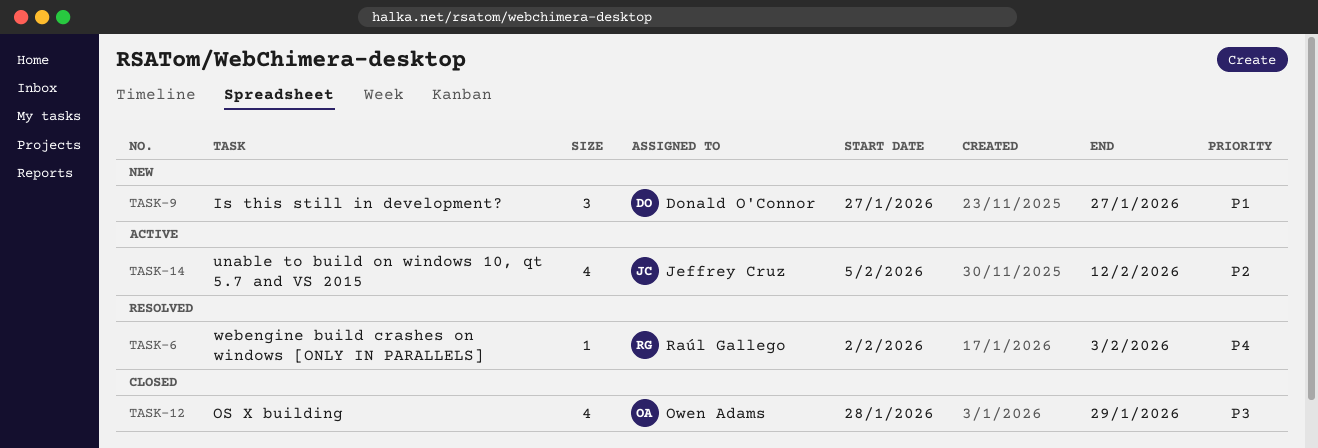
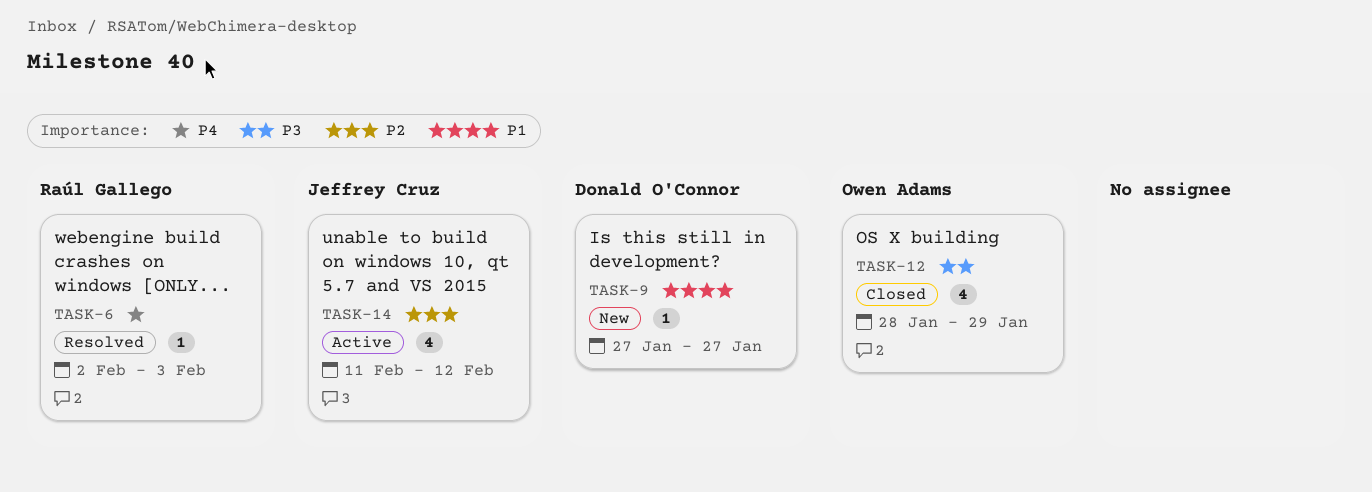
TASK-9, estimate: 3 -> 1
TASK-14, start: Feb 5 -> Feb 11

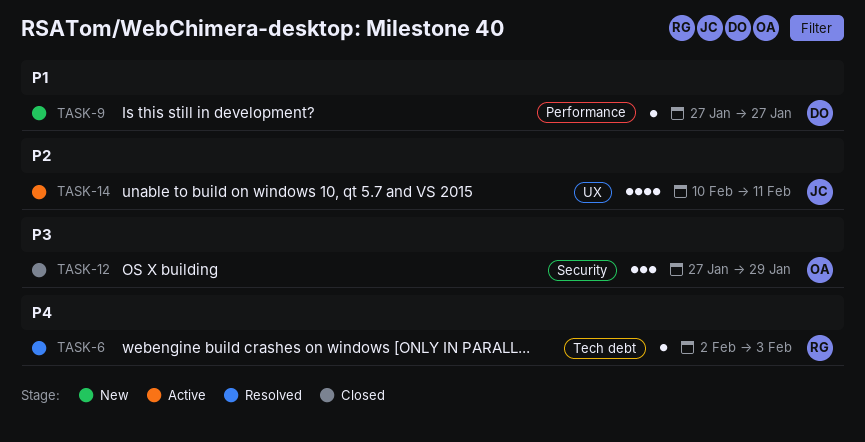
TASK-12, estimate: 4 -> 3
TASK-12, start: Jan 28 -> Jan 27
TASK-14, start: Feb 11 -> Feb 10
TASK-14, due: Feb 12 -> Feb 11

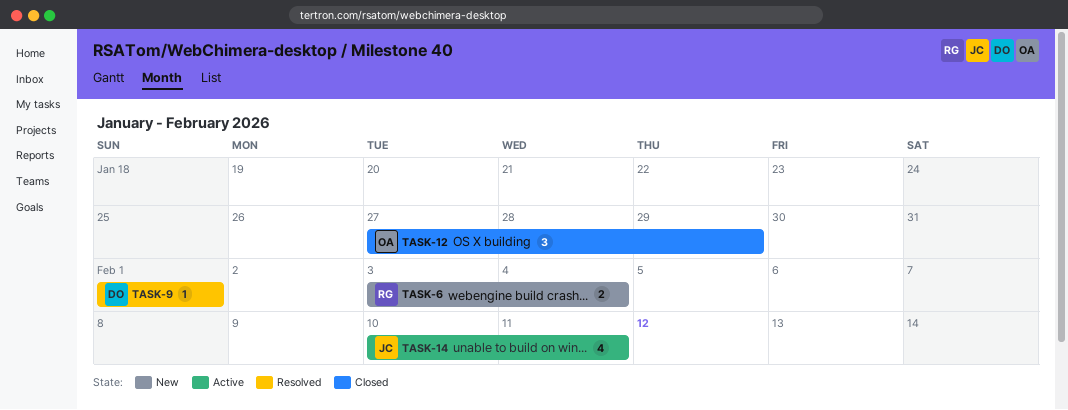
TASK-6, status: Resolved -> New
TASK-6, estimate: 1 -> 2
TASK-6, start: Feb 2 -> Feb 3
TASK-6, due: Feb 3 -> Feb 4
TASK-9, status: New -> Resolved
TASK-9, start: Jan 27 -> Feb 1
TASK-9, due: Jan 27 -> Feb 1

